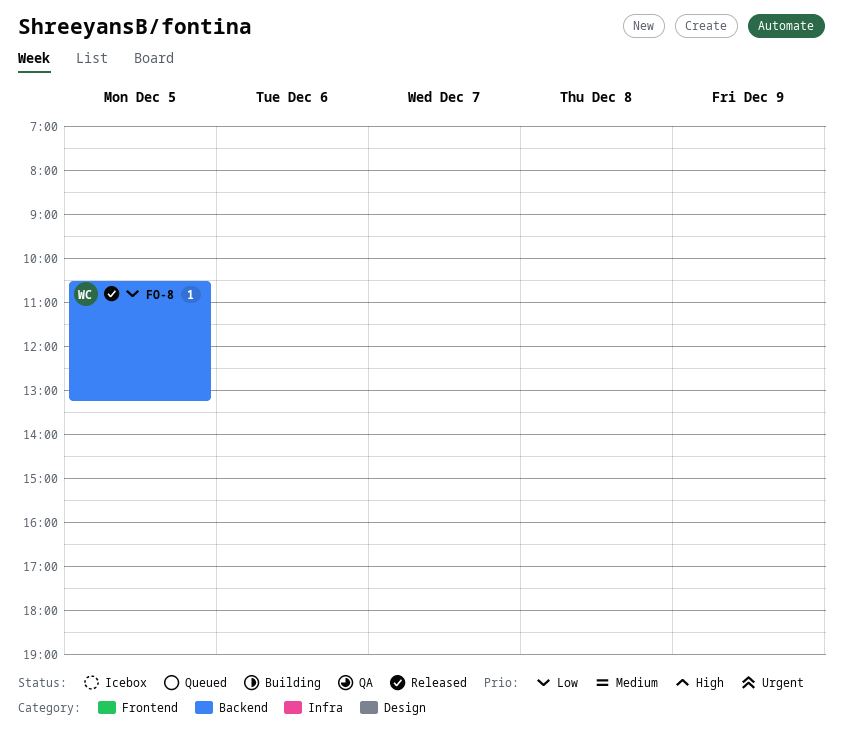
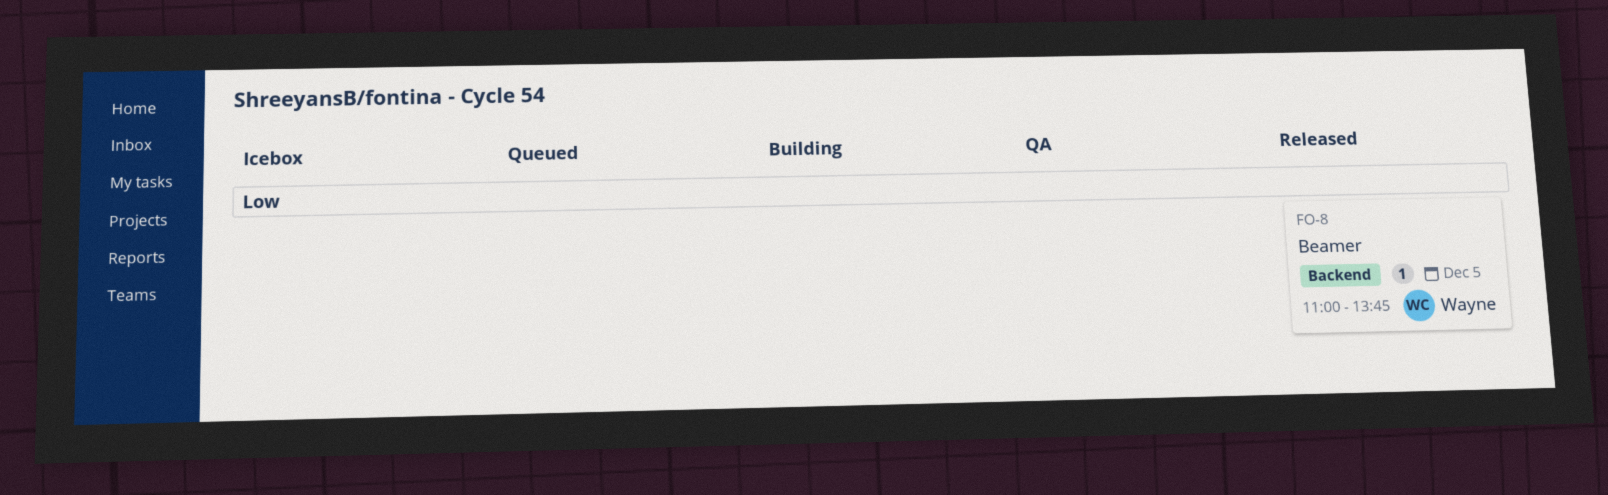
FO-8, begins: 10:30 -> 11:00
FO-8, ends: 13:15 -> 13:45

